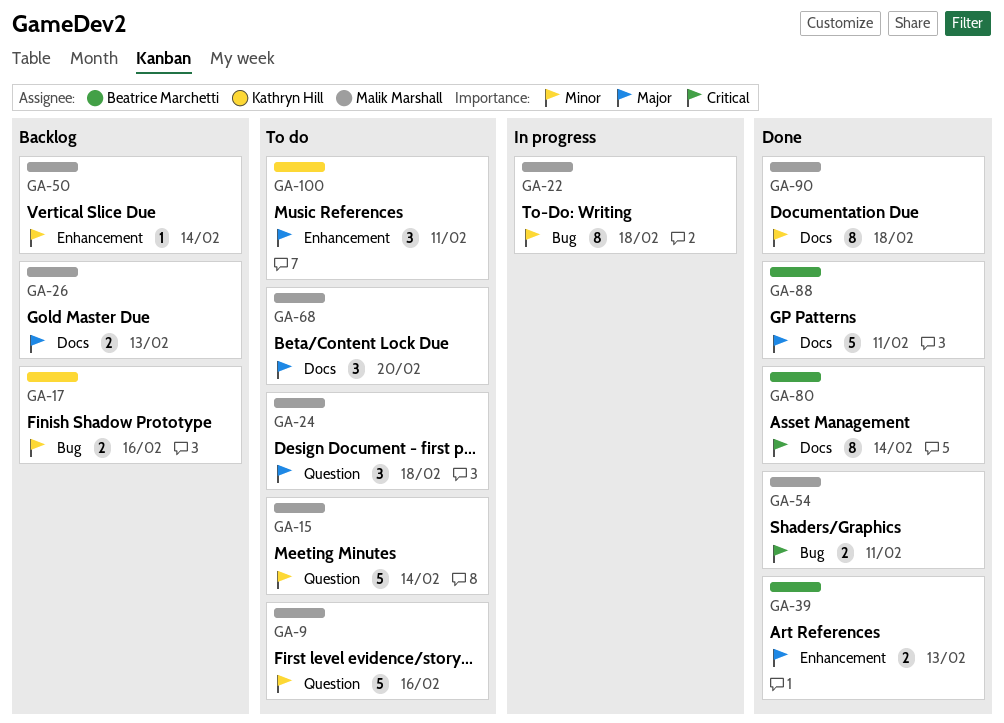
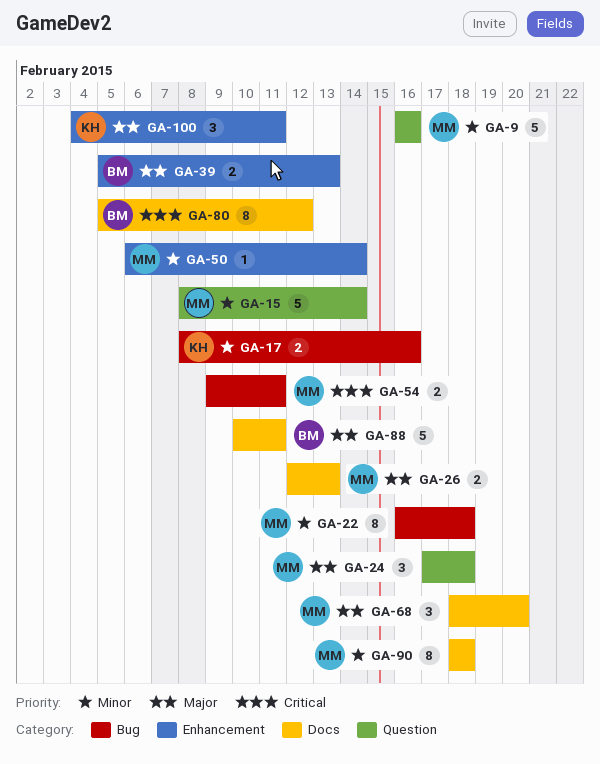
GA-80, due: Feb 14 -> Feb 12

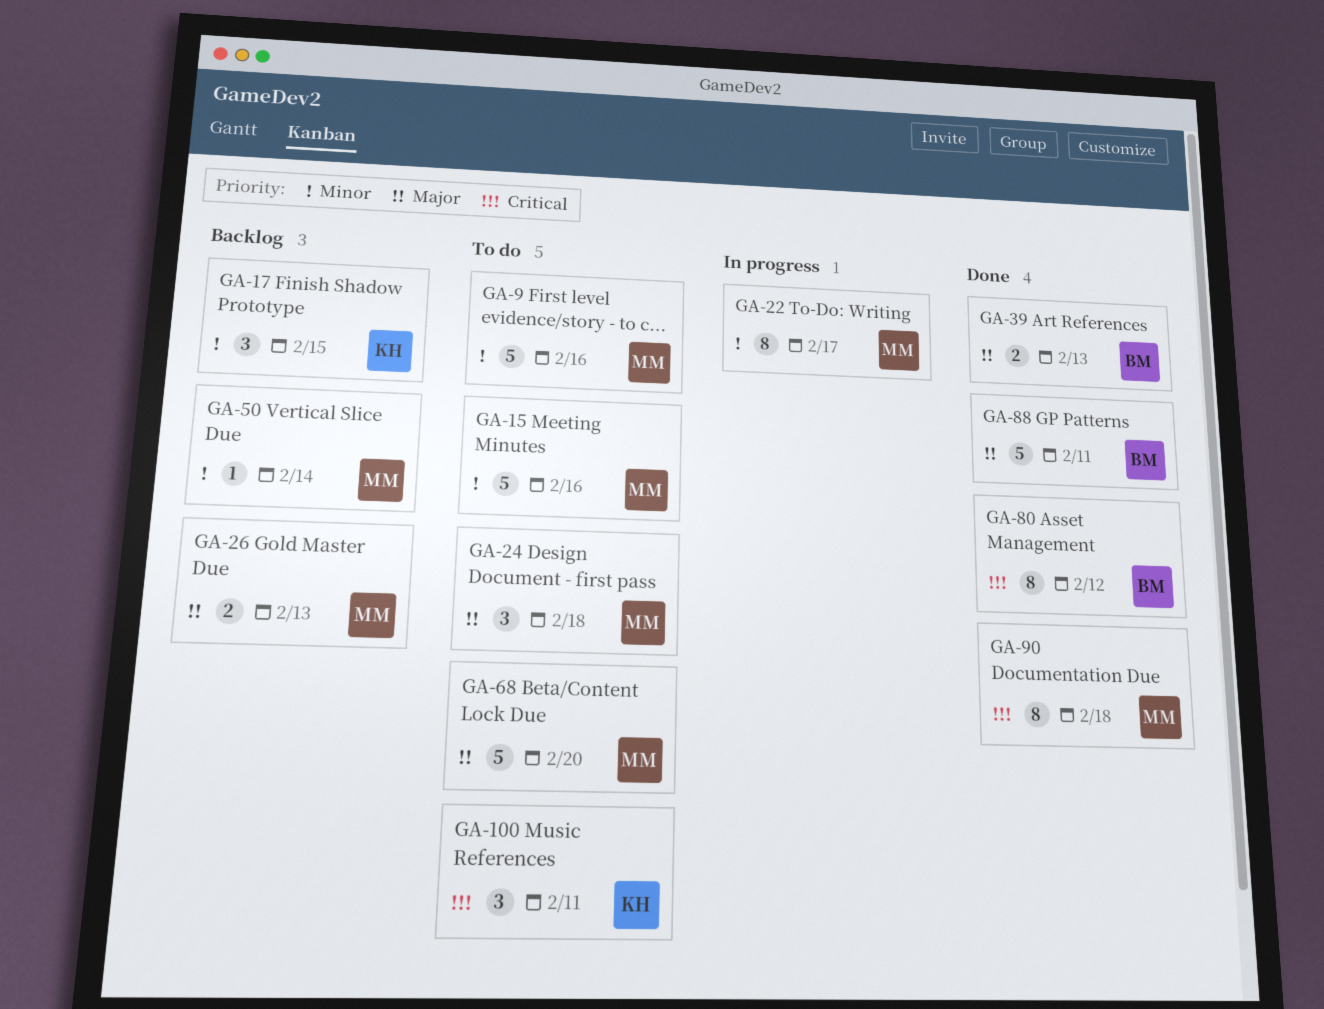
GA-15, due: Feb 14 -> Feb 16
GA-17, estimate: 2 -> 3
GA-17, due: Feb 16 -> Feb 15
GA-22, due: Feb 18 -> Feb 17
GA-54: present -> none
GA-68, estimate: 3 -> 5
GA-90, priority: Minor -> Critical
GA-100, priority: Major -> Critical

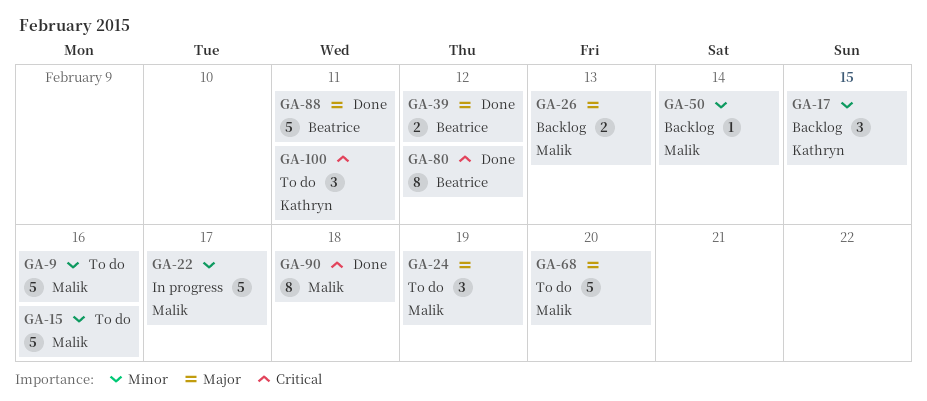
GA-22, estimate: 8 -> 5
GA-24, due: Feb 18 -> Feb 19
GA-39, due: Feb 13 -> Feb 12

